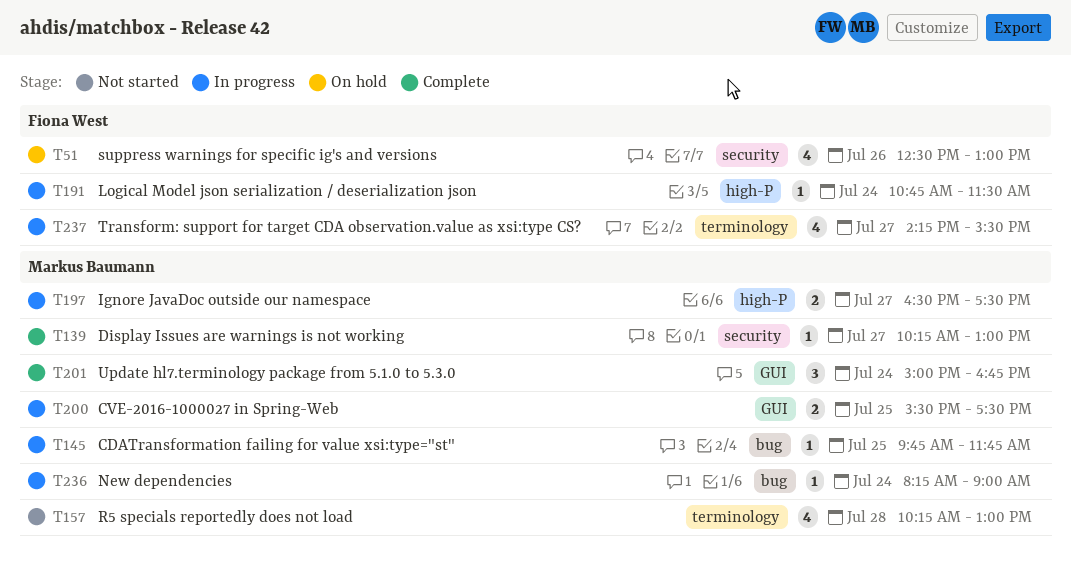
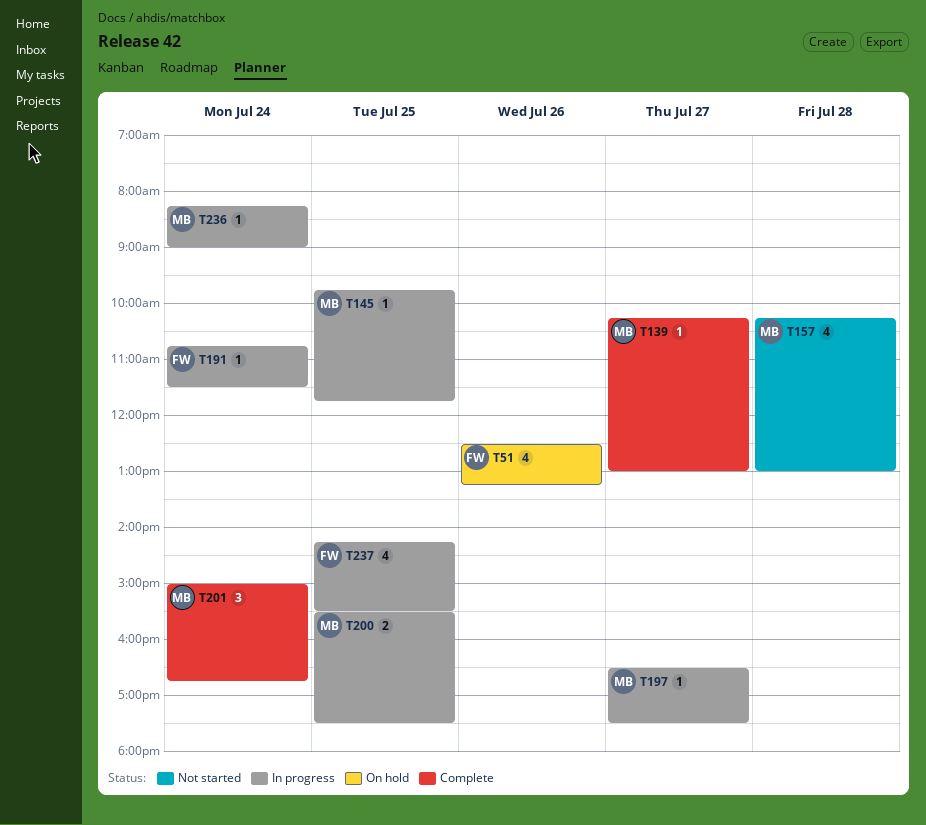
T51, ends: 13:00 -> 13:15
T197, estimate: 2 -> 1
T237, day: Jul 27 -> Jul 25

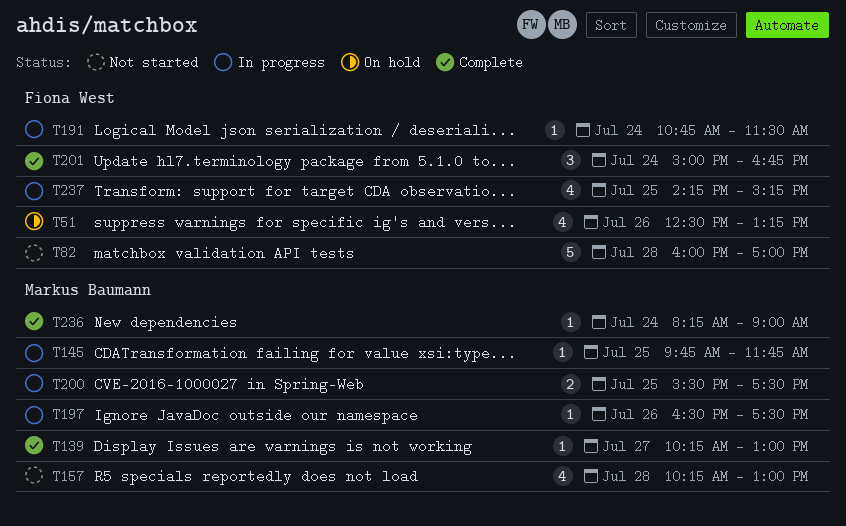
T82: none -> present
T197, day: Jul 27 -> Jul 26
T201, owner: Markus Baumann -> Fiona West
T236, status: In progress -> Complete
T237, ends: 15:30 -> 15:15

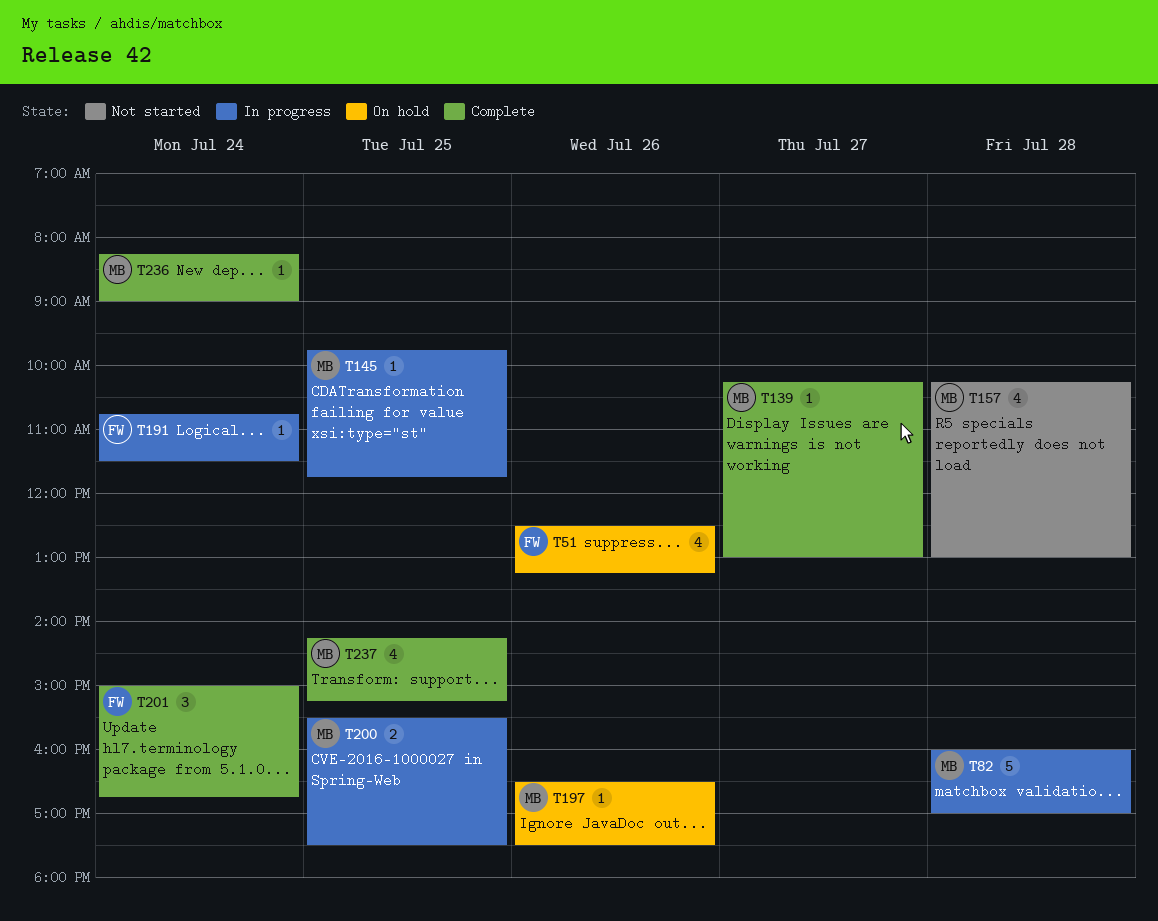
T82, status: Not started -> In progress
T82, owner: Fiona West -> Markus Baumann
T197, status: In progress -> On hold
T237, status: In progress -> Complete
T237, owner: Fiona West -> Markus Baumann

